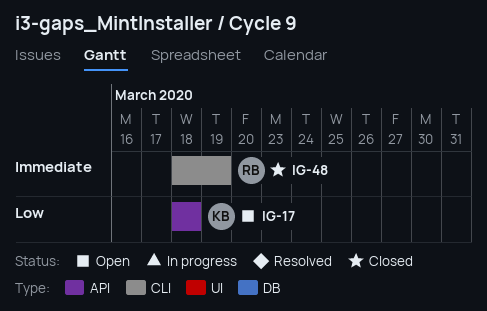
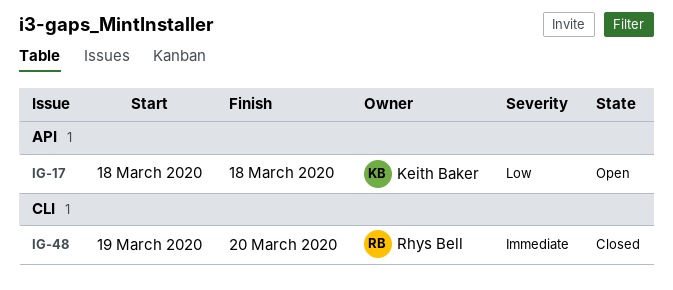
IG-48, start: Mar 18 -> Mar 19
IG-48, due: Mar 19 -> Mar 20

